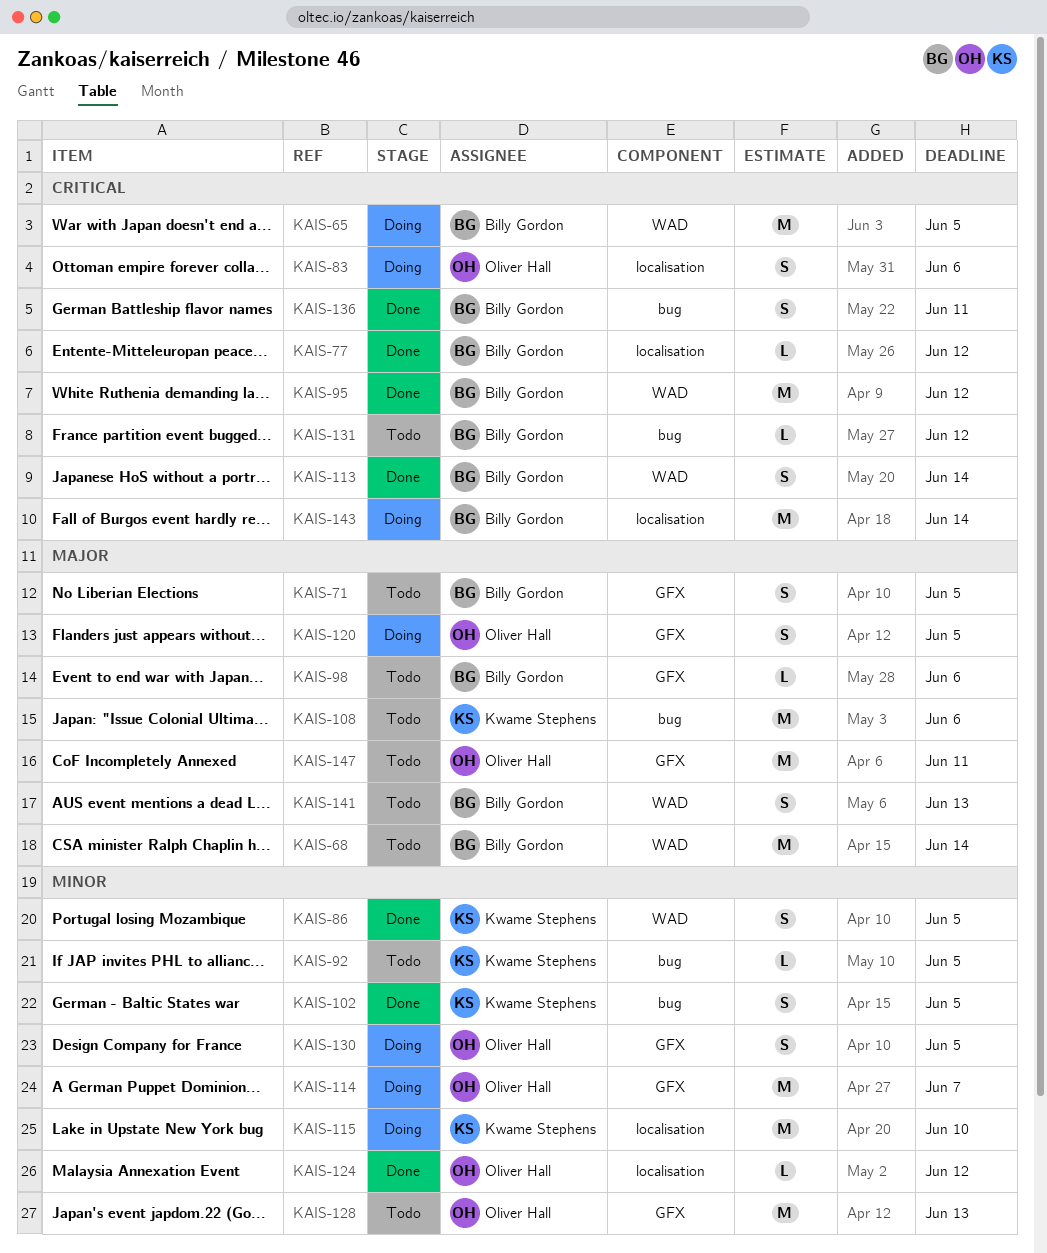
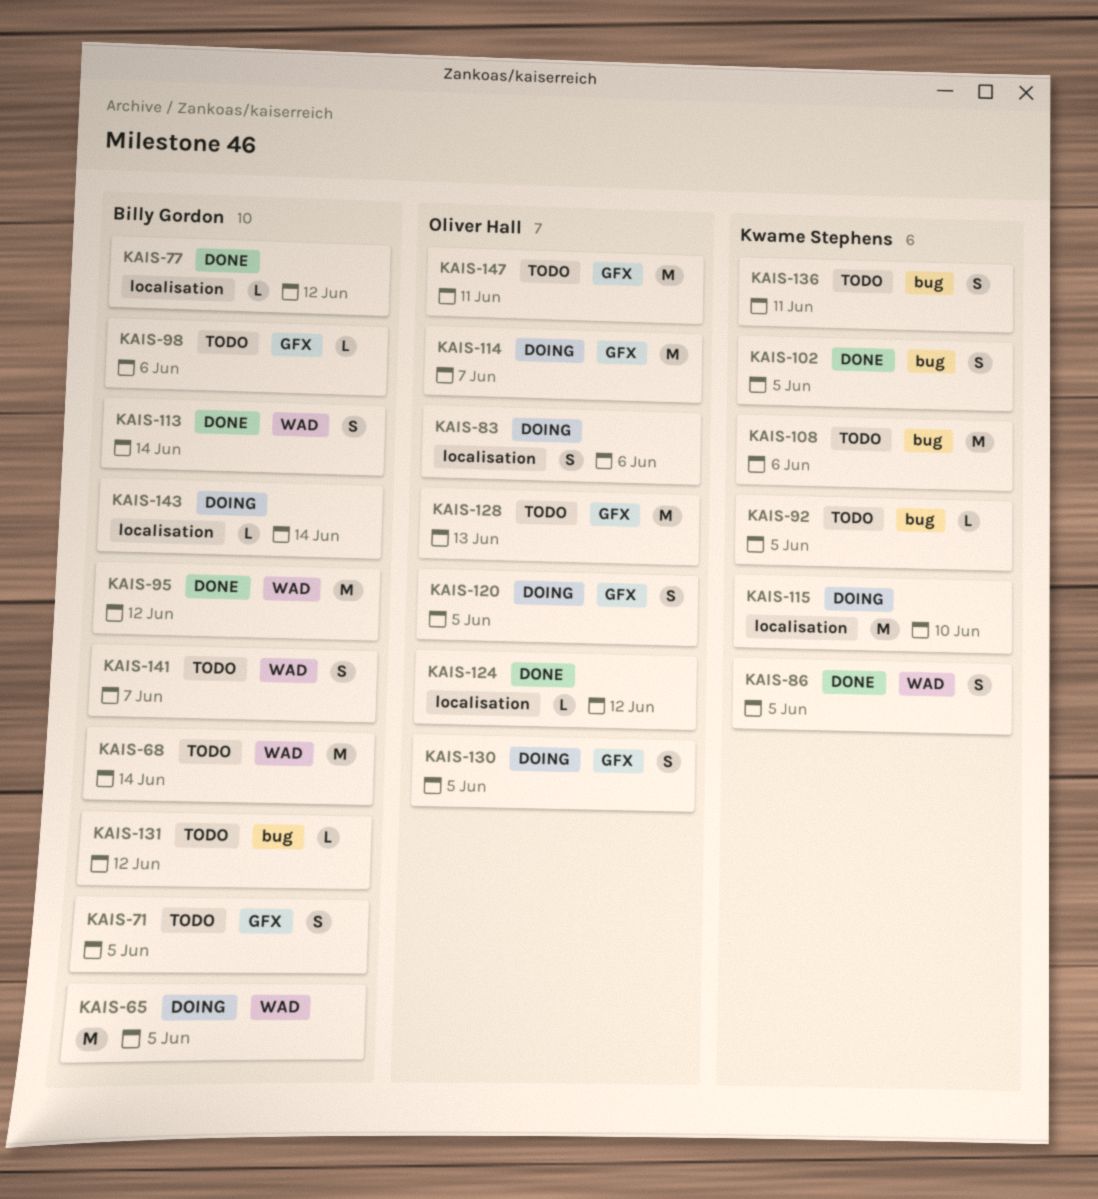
KAIS-136, status: Done -> Todo
KAIS-136, owner: Billy Gordon -> Kwame Stephens
KAIS-141, due: Jun 13 -> Jun 7
KAIS-143, estimate: M -> L

